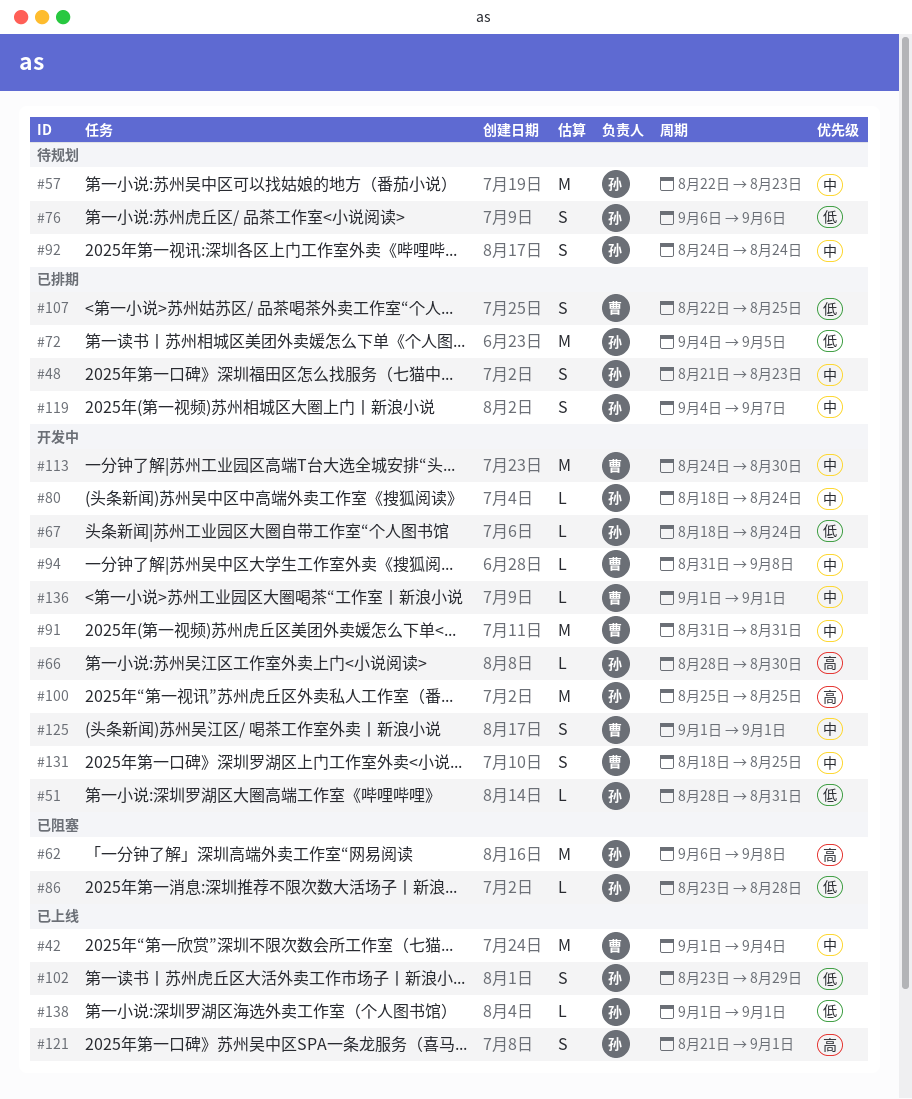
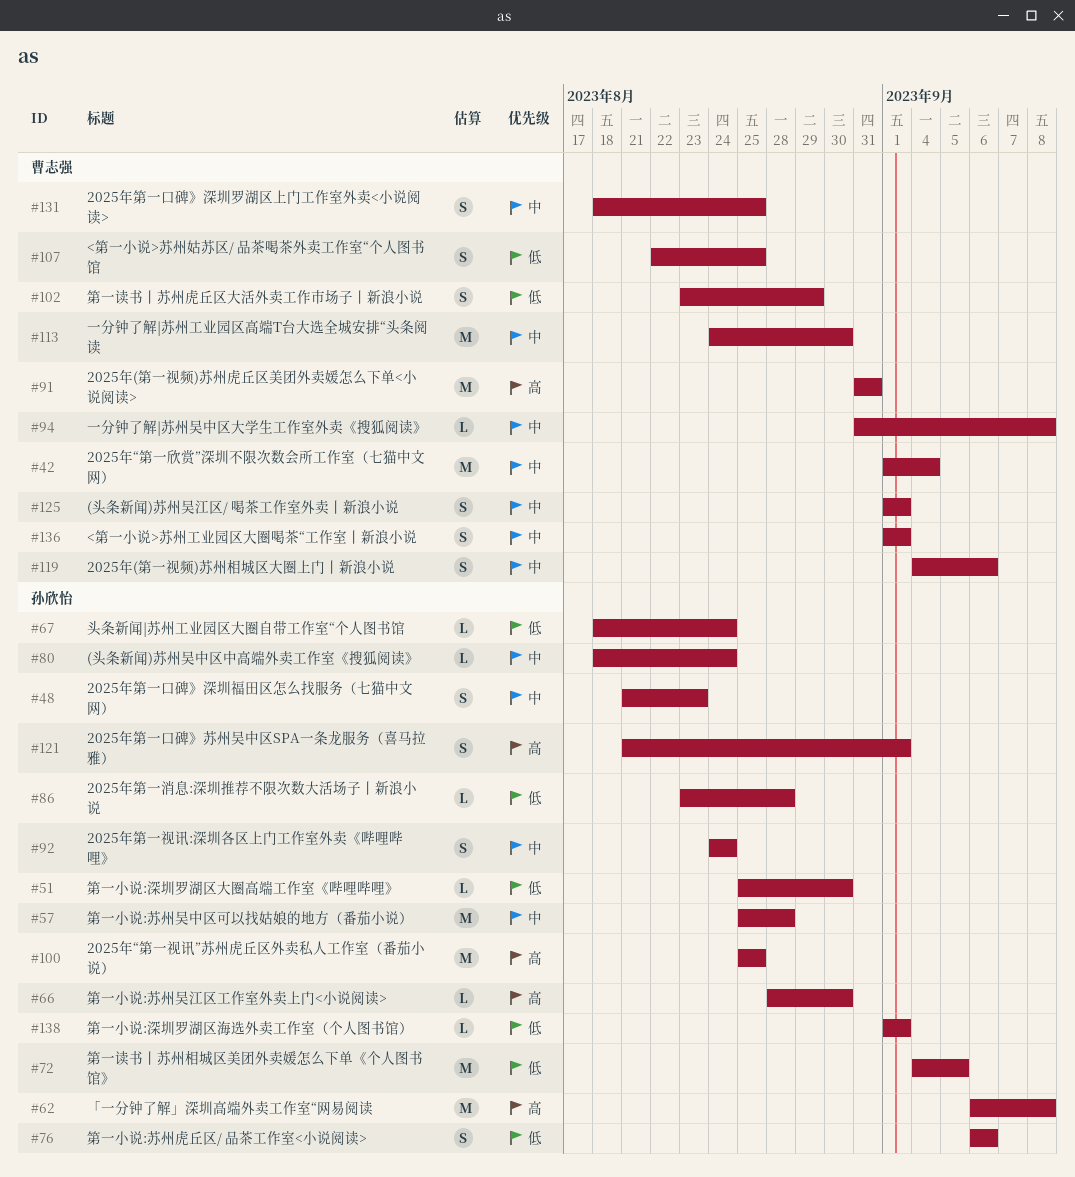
#51, start: Aug 28 -> Aug 25
#51, due: Aug 31 -> Aug 30
#57, start: Aug 22 -> Aug 25
#57, due: Aug 23 -> Aug 28
#91, priority: 中 -> 高
#102, owner: 孙欣怡 -> 曹志强
#119, owner: 孙欣怡 -> 曹志强
#119, due: Sep 7 -> Sep 6
#136, estimate: L -> S

